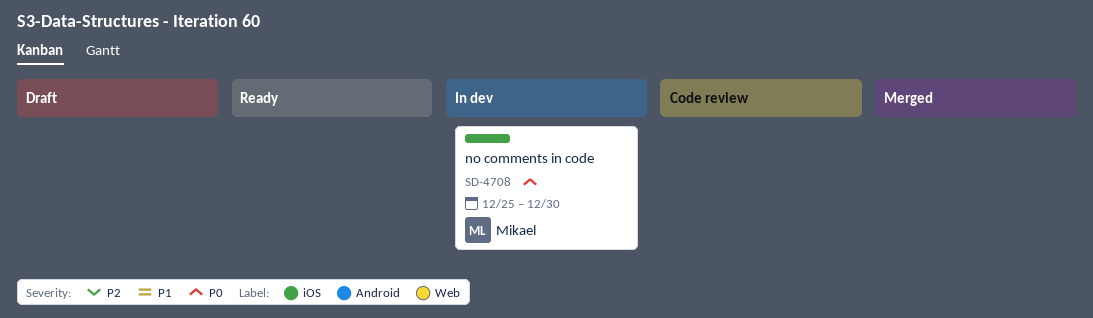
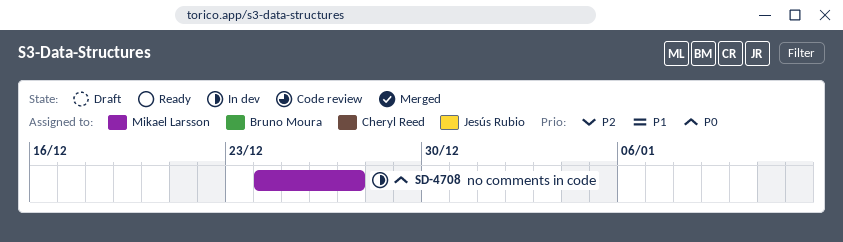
SD-4708, start: Dec 25 -> Dec 24
SD-4708, due: Dec 30 -> Dec 27

